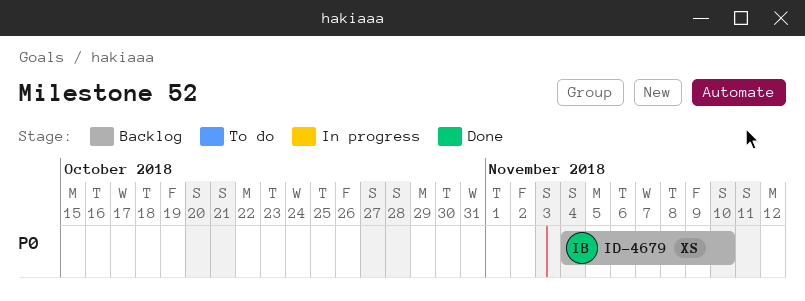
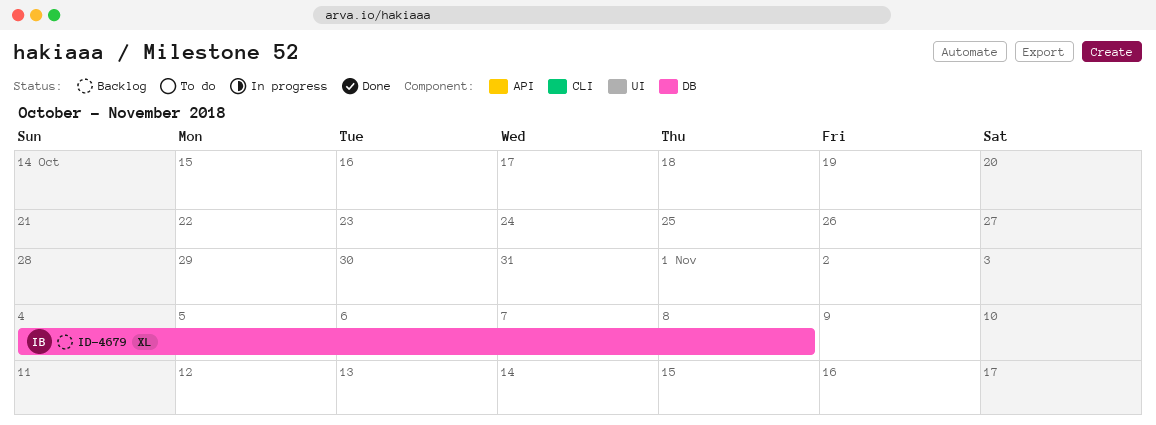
ID-4679, estimate: XS -> XL
ID-4679, due: Nov 10 -> Nov 8

